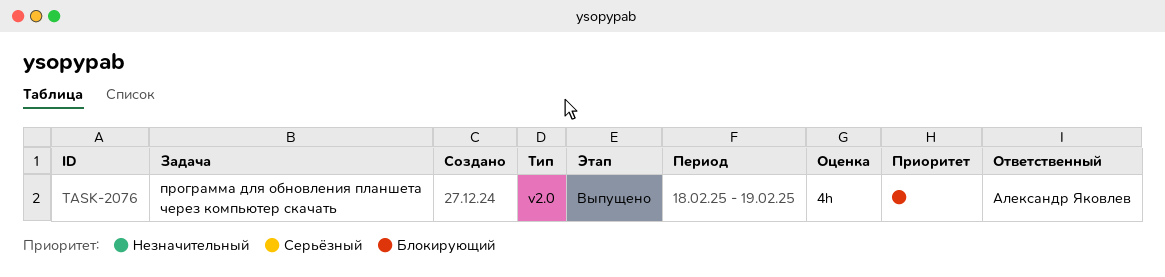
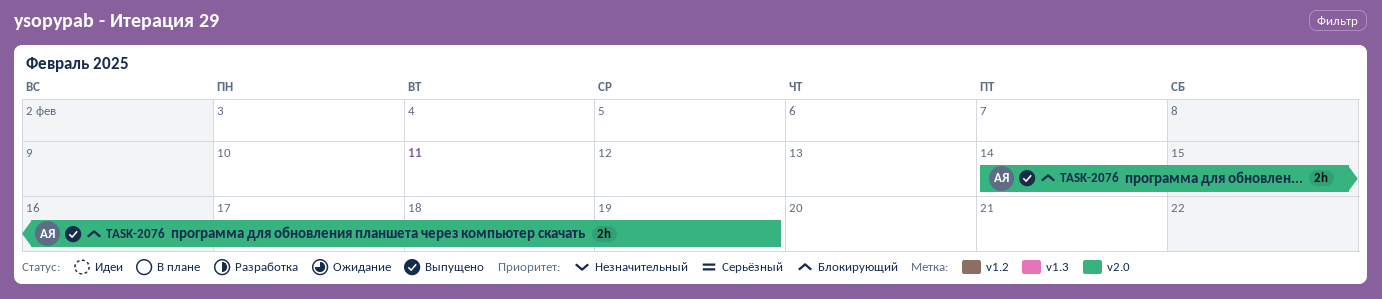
TASK-2076, estimate: 4h -> 2h
TASK-2076, start: Feb 18 -> Feb 14

